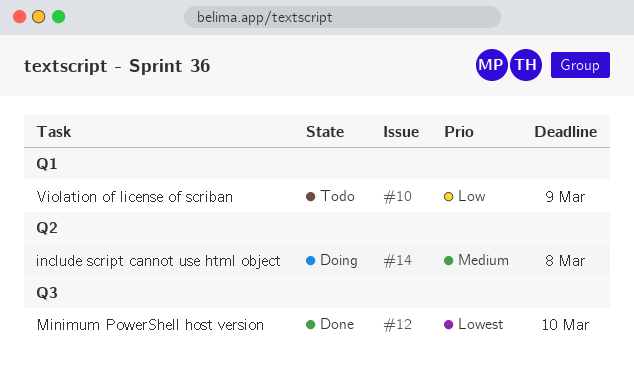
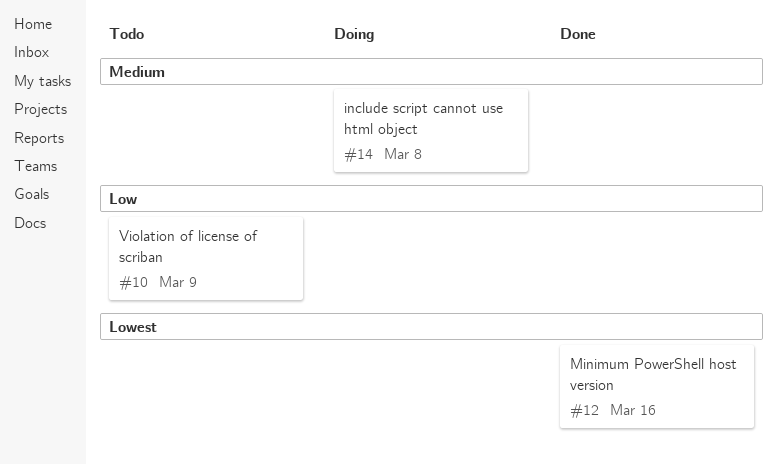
#12, due: Mar 10 -> Mar 16

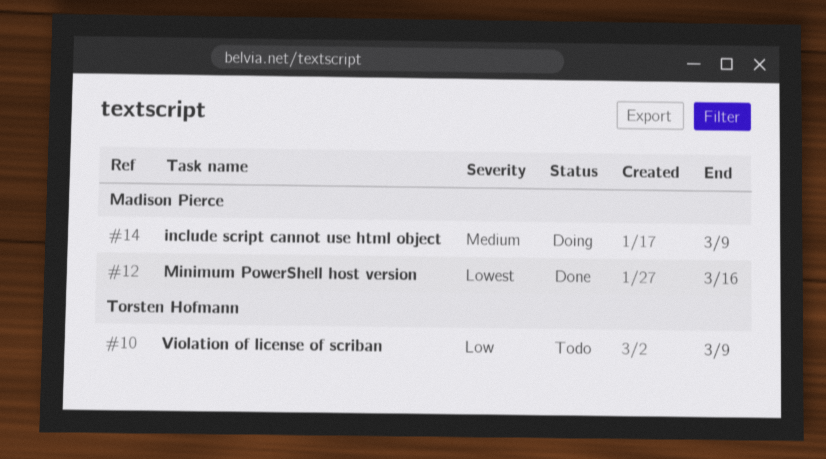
#14, due: Mar 8 -> Mar 9

